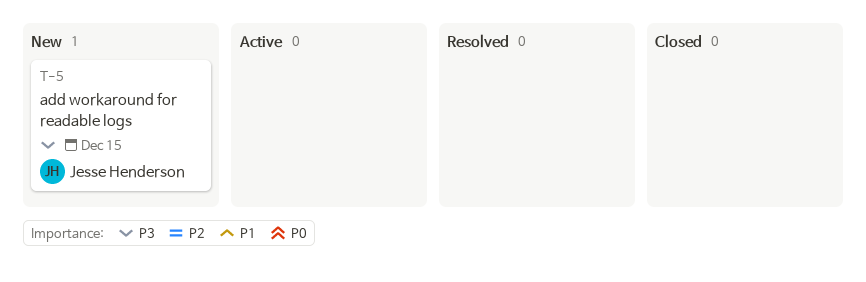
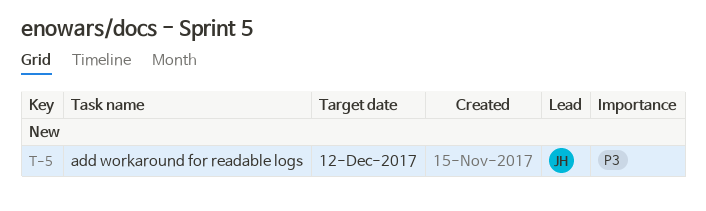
T-5, due: Dec 15 -> Dec 12

